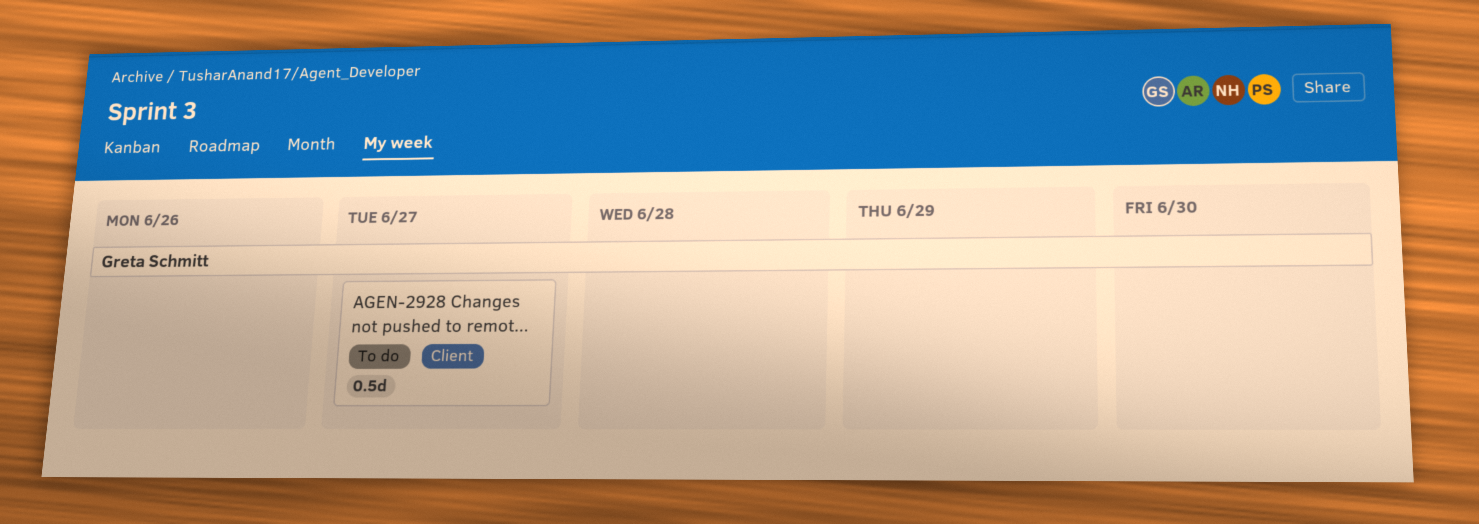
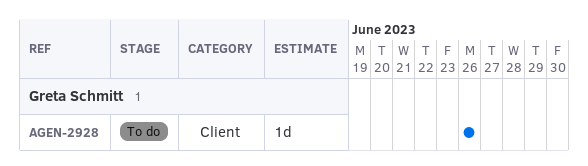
AGEN-2928, estimate: 0.5d -> 1d
AGEN-2928, due: Jun 27 -> Jun 26

